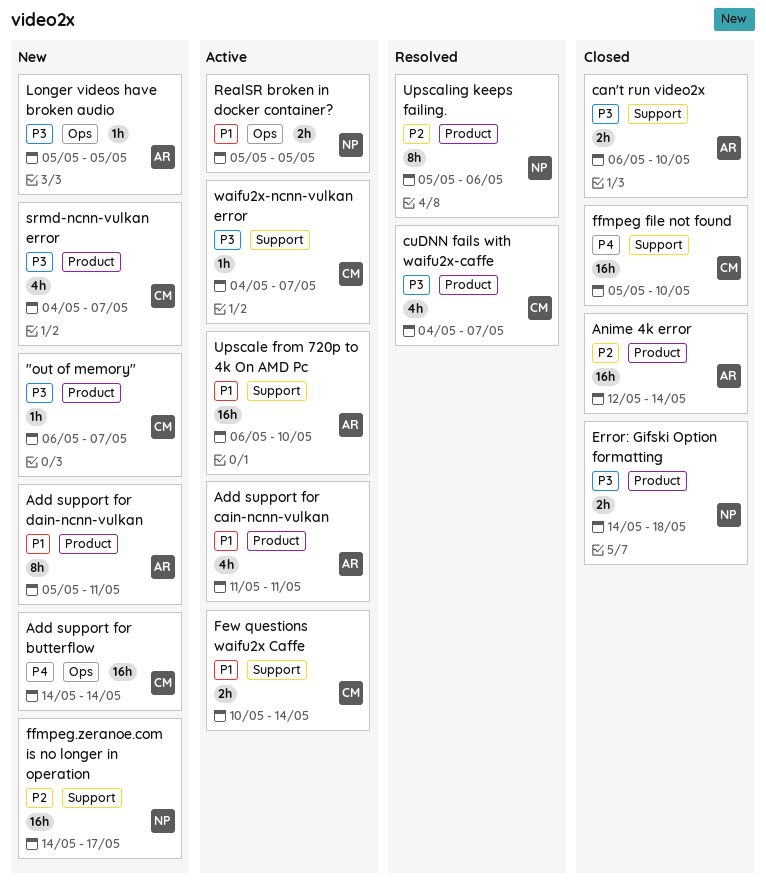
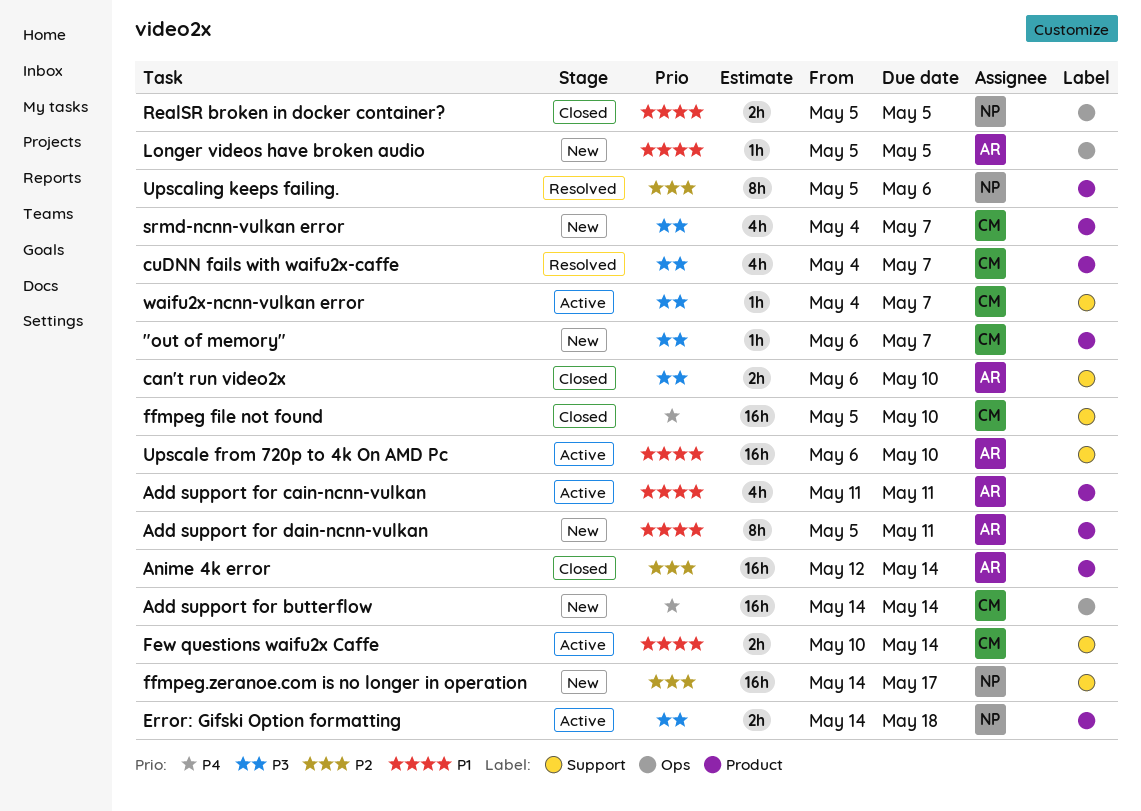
Error: Gifski Option formatting, status: Closed -> Active
Longer videos have broken audio, priority: P3 -> P1
RealSR broken in docker container?, status: Active -> Closed

